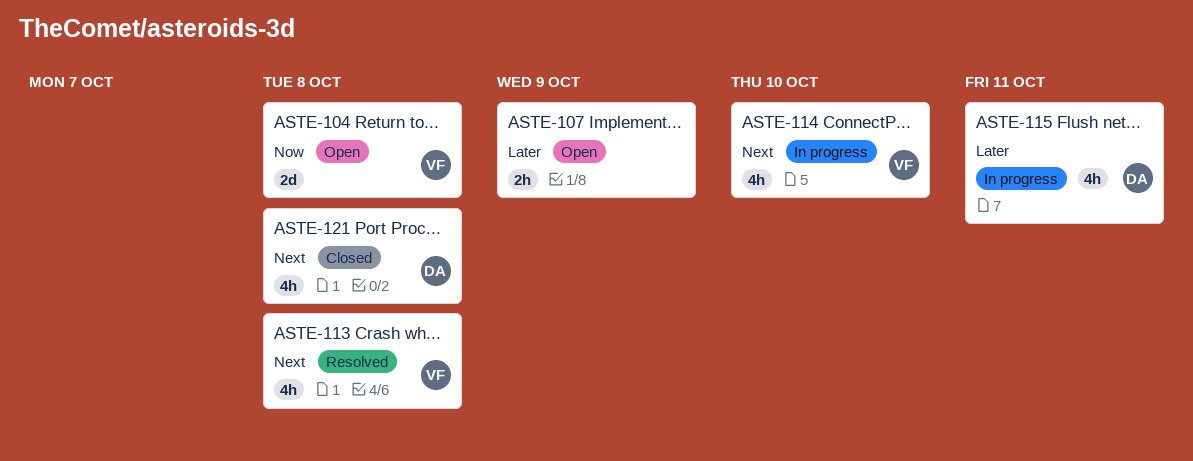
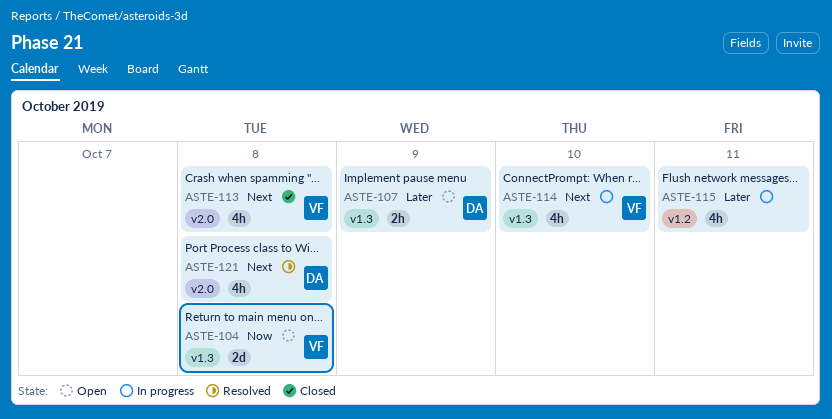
ASTE-107, owner: none -> DA
ASTE-113, status: Resolved -> Closed
ASTE-115, owner: DA -> none
ASTE-121, status: Closed -> Resolved

